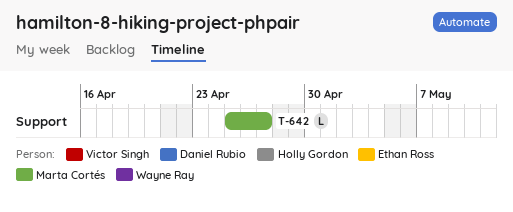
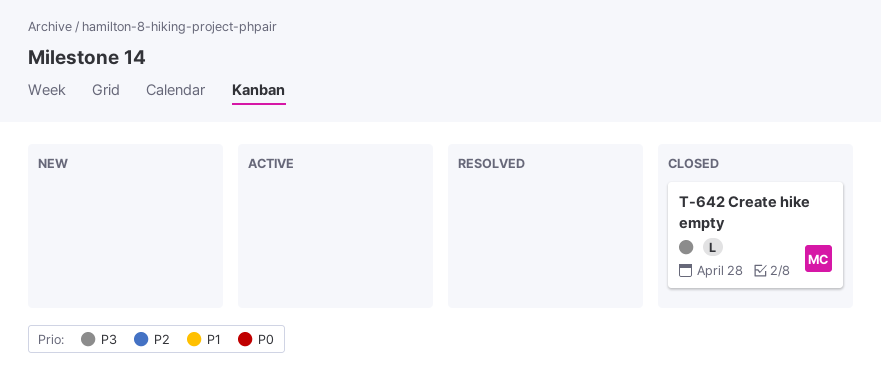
T-642, due: Apr 27 -> Apr 28

